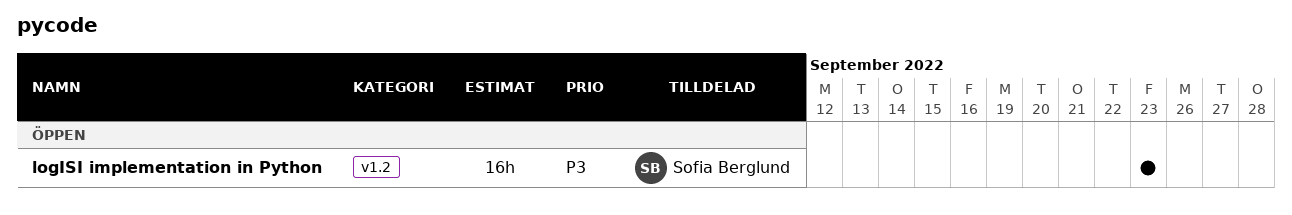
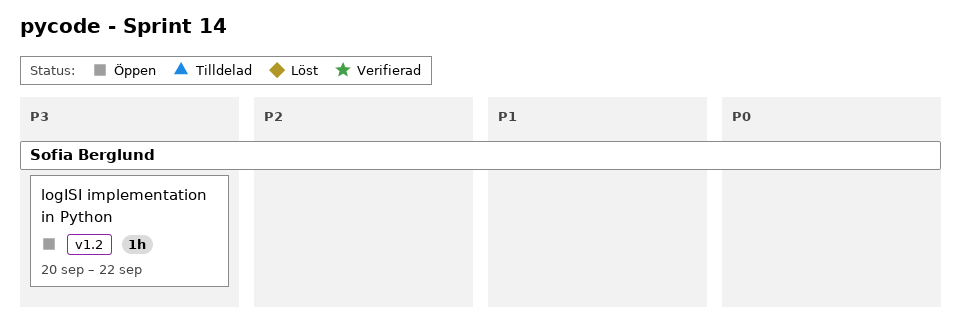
logISI implementation in Python, estimate: 16h -> 1h
logISI implementation in Python, start: Sep 23 -> Sep 20
logISI implementation in Python, due: Sep 23 -> Sep 22

